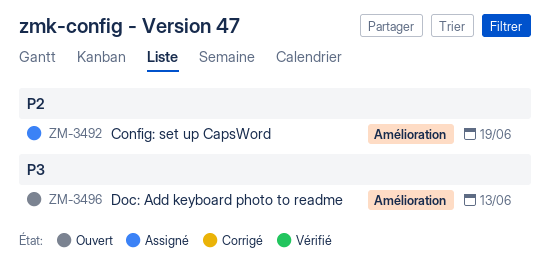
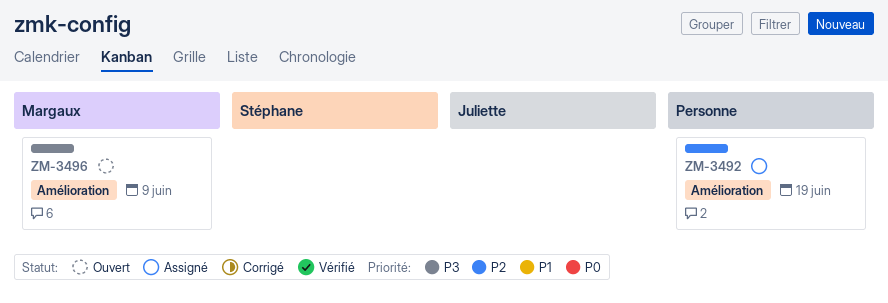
ZM-3496, due: Jun 13 -> Jun 9

